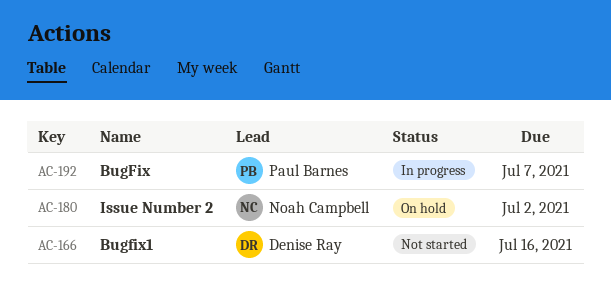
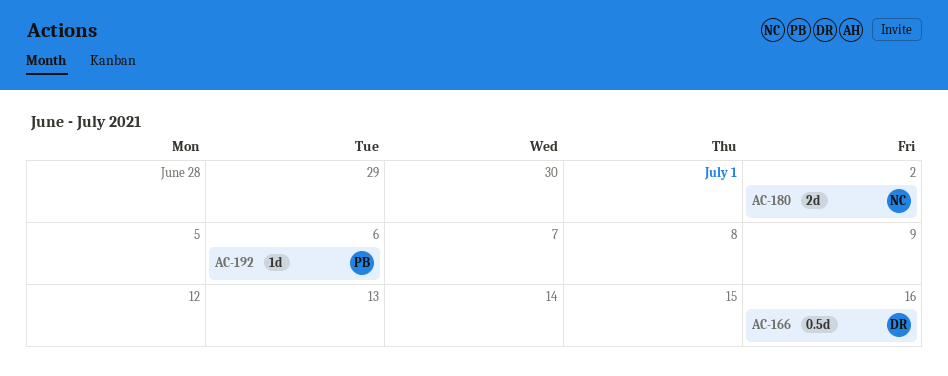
AC-192, due: Jul 7 -> Jul 6

